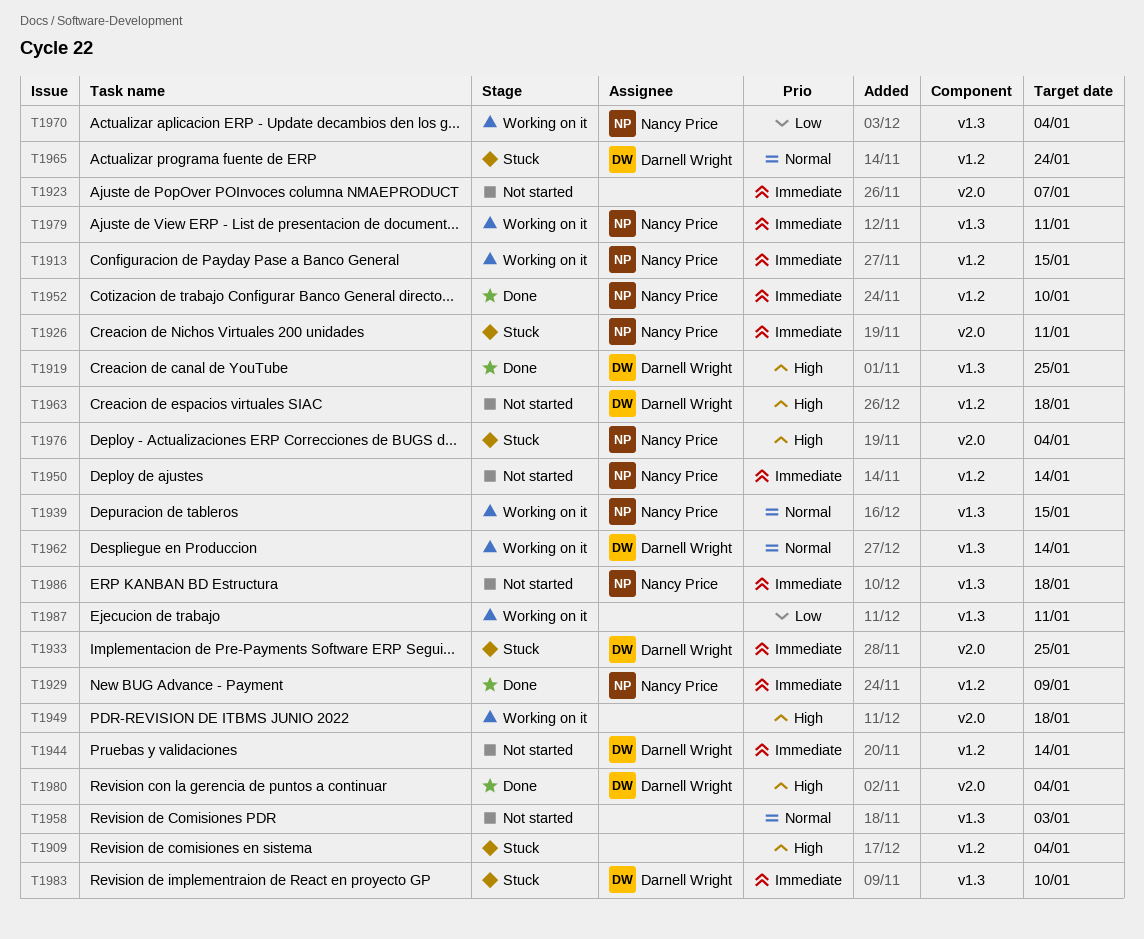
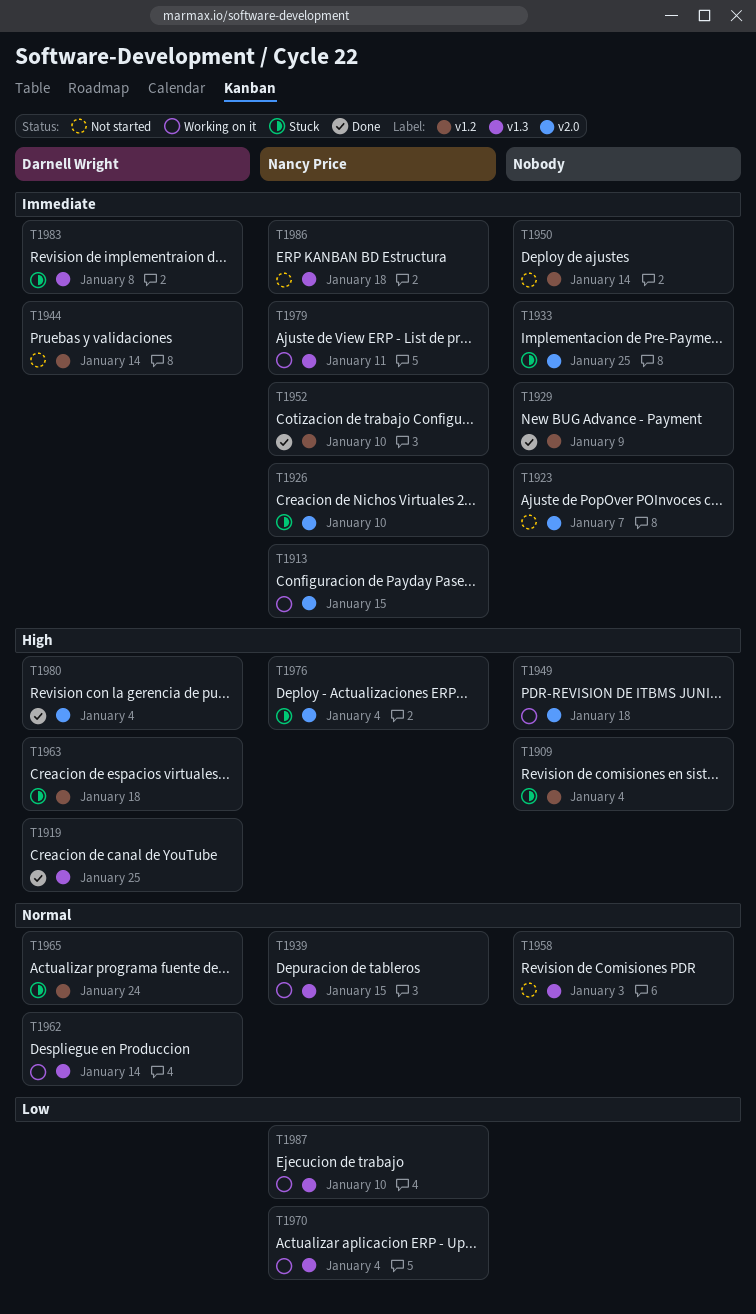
T1913, label: v1.2 -> v2.0
T1926, due: Jan 11 -> Jan 10
T1929, owner: Nancy Price -> none
T1933, owner: Darnell Wright -> none
T1950, owner: Nancy Price -> none
T1963, status: Not started -> Stuck
T1983, due: Jan 10 -> Jan 8
T1987, owner: none -> Nancy Price
T1987, due: Jan 11 -> Jan 10

